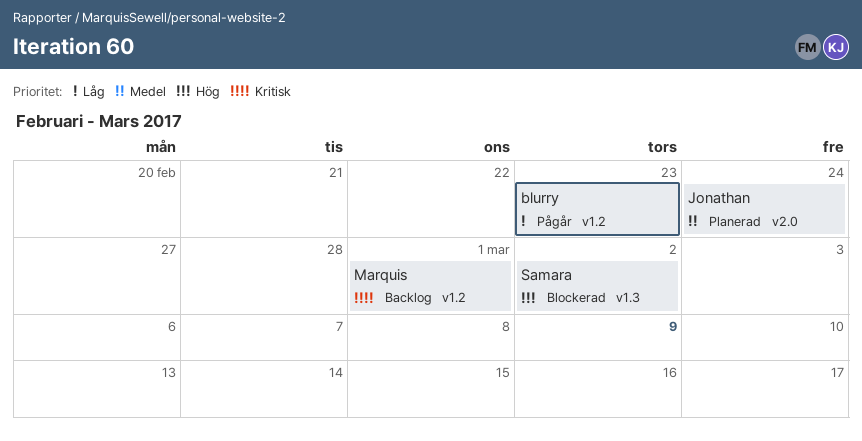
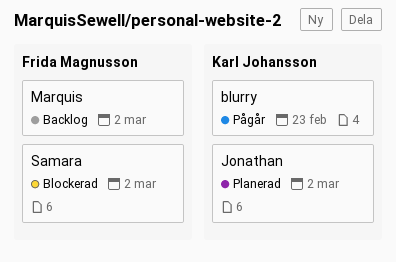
Jonathan, due: Feb 24 -> Mar 2
Marquis, due: Mar 1 -> Mar 2

